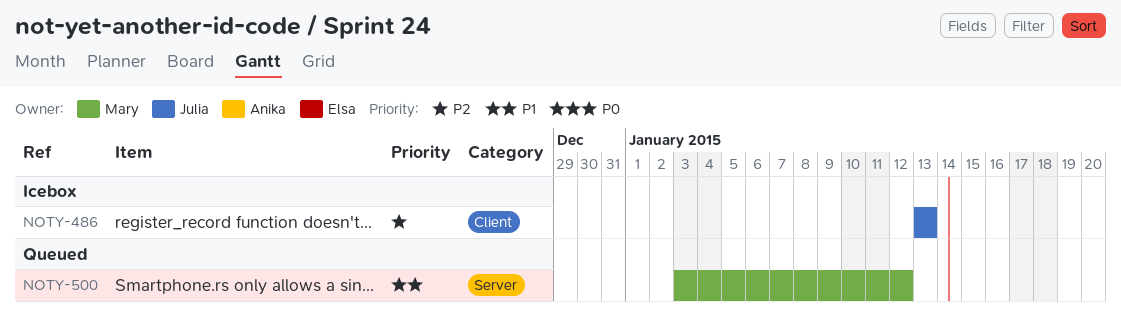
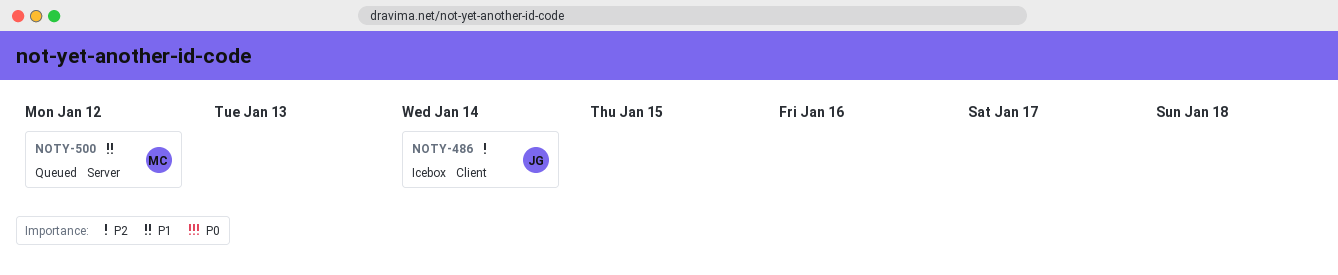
NOTY-486, due: Jan 13 -> Jan 14

